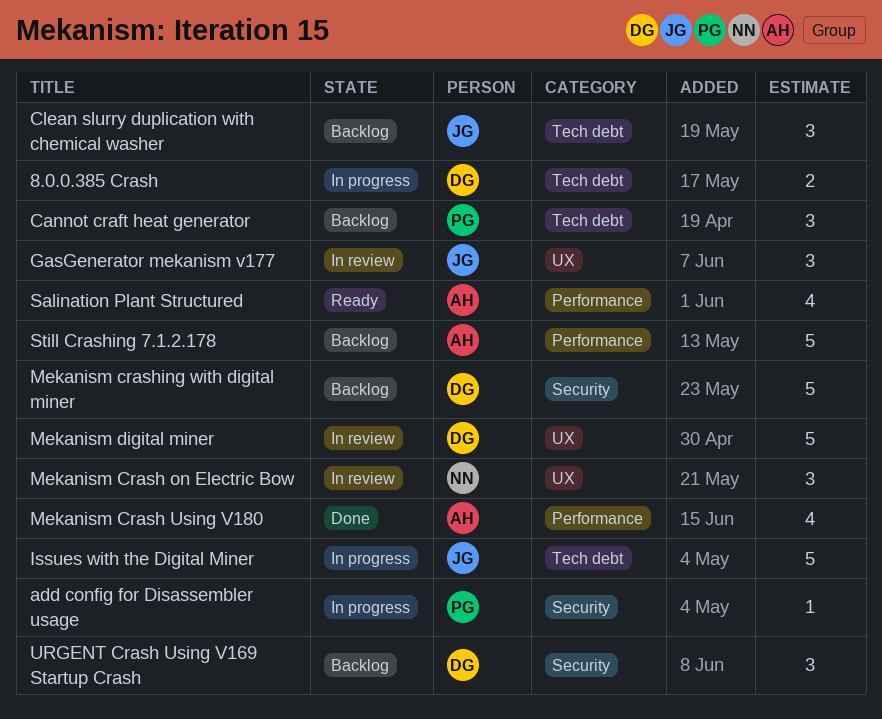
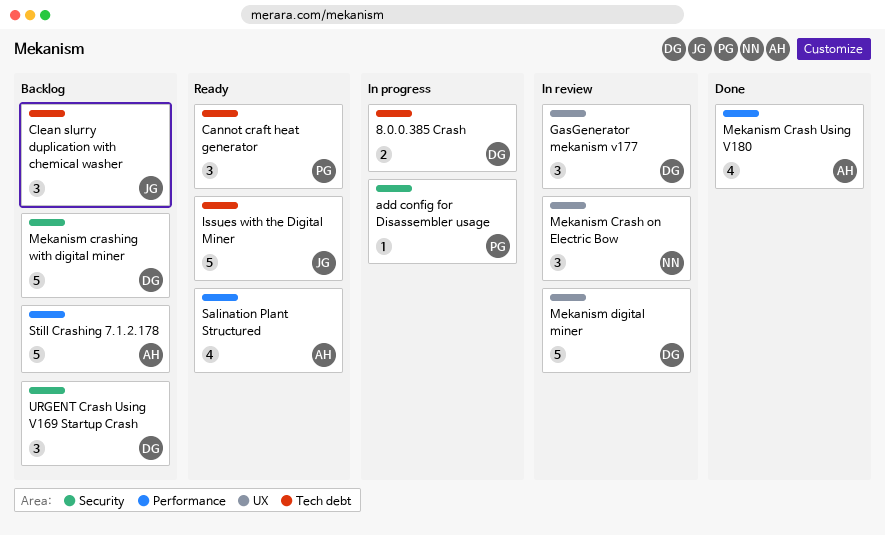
Cannot craft heat generator, status: Backlog -> Ready
GasGenerator mekanism v177, owner: JG -> DG
Issues with the Digital Miner, status: In progress -> Ready

